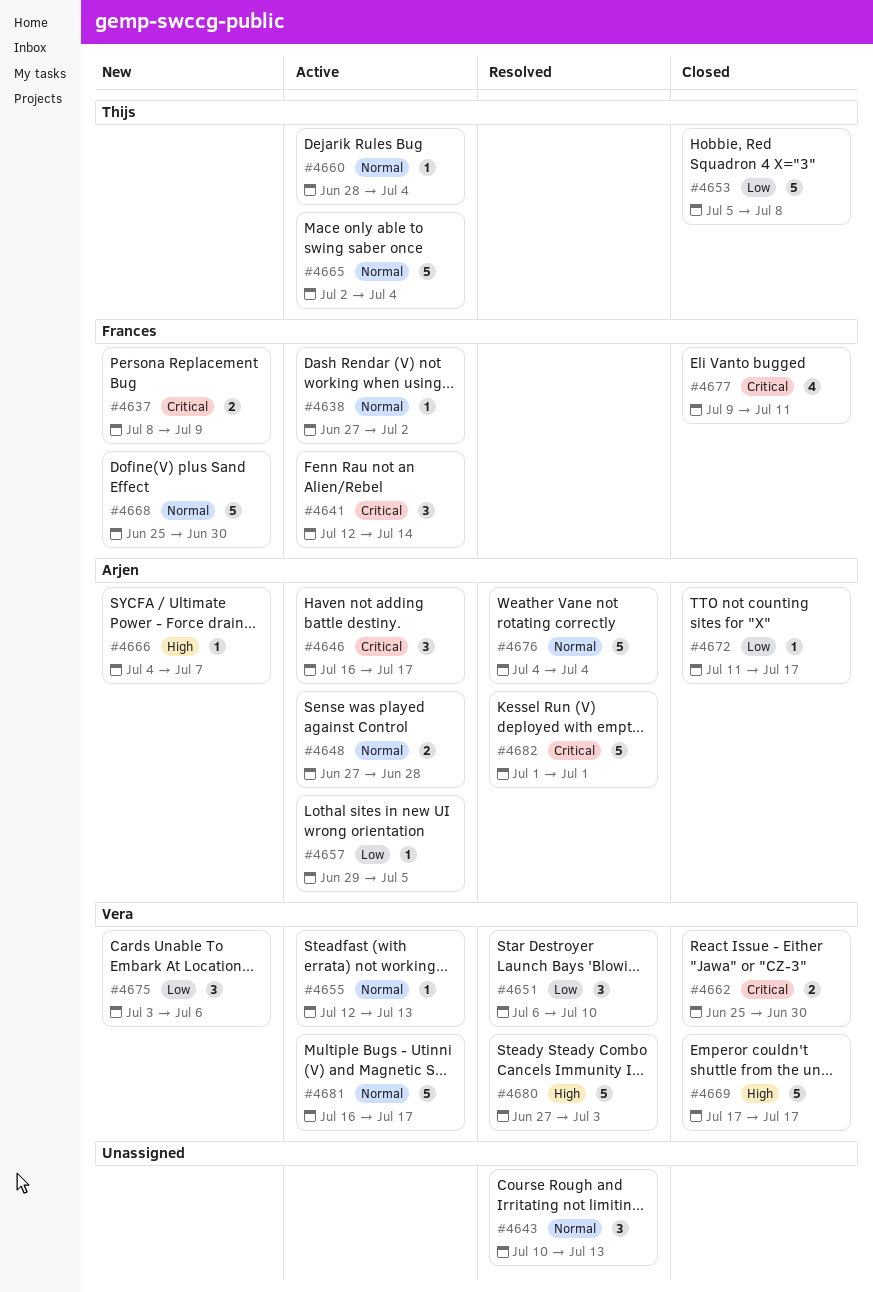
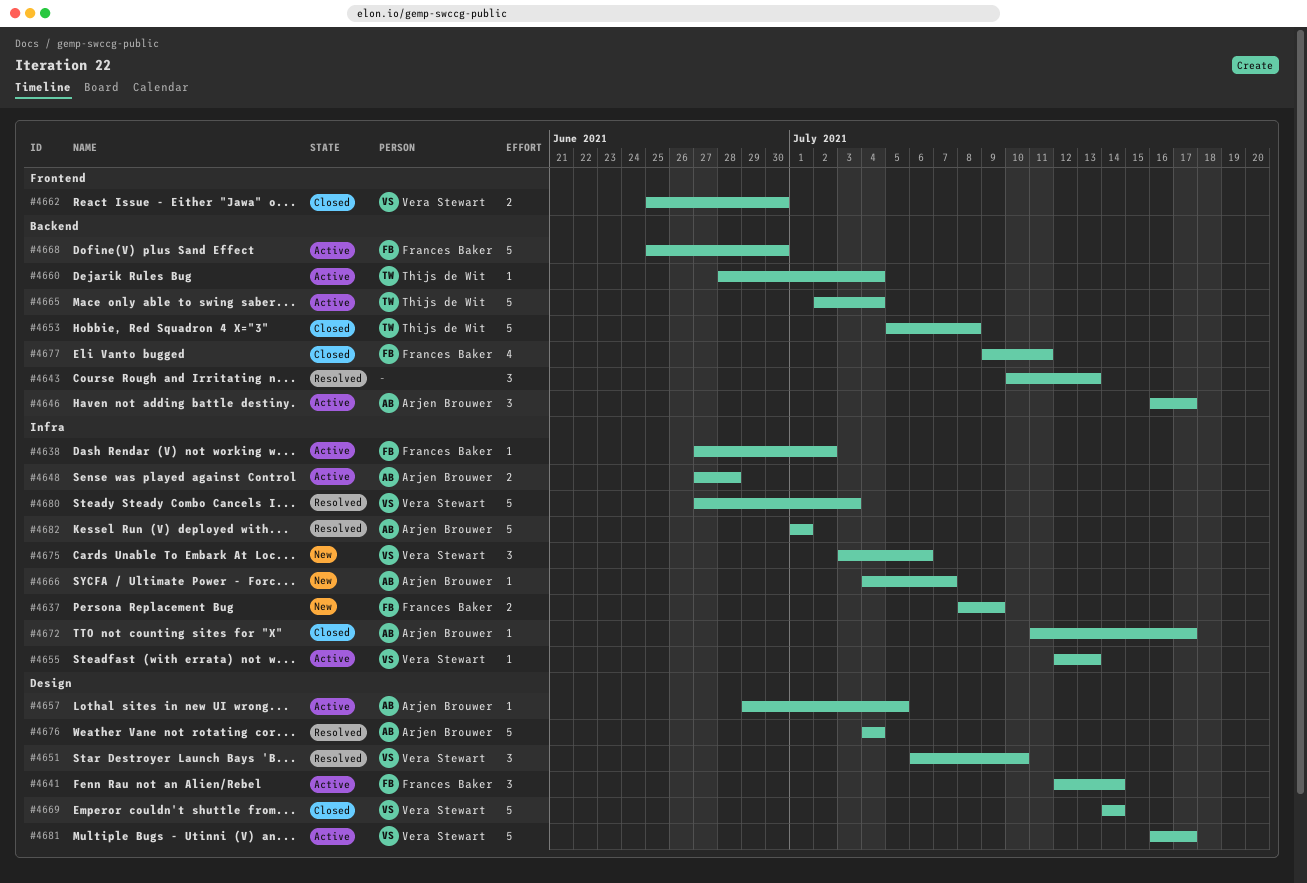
#4668, status: New -> Active
#4669, start: Jul 17 -> Jul 14
#4669, due: Jul 17 -> Jul 14

